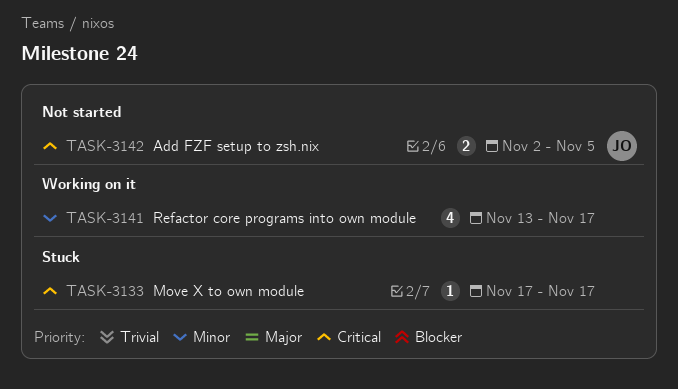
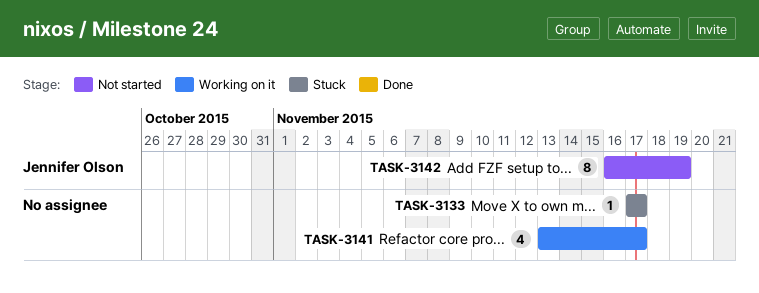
TASK-3142, estimate: 2 -> 8
TASK-3142, start: Nov 2 -> Nov 16
TASK-3142, due: Nov 5 -> Nov 19

